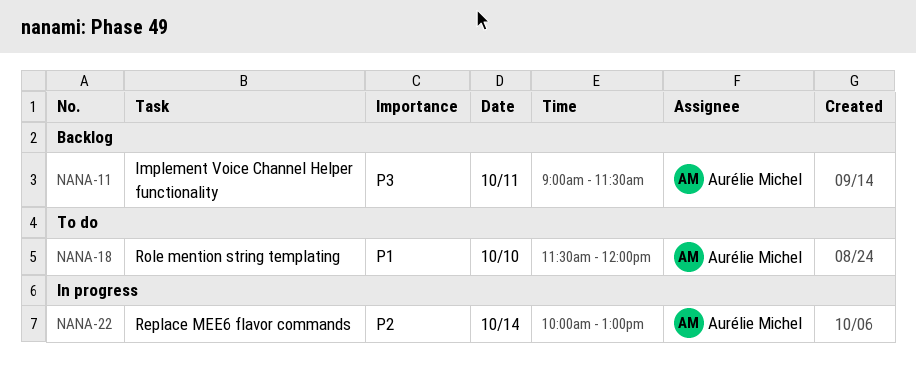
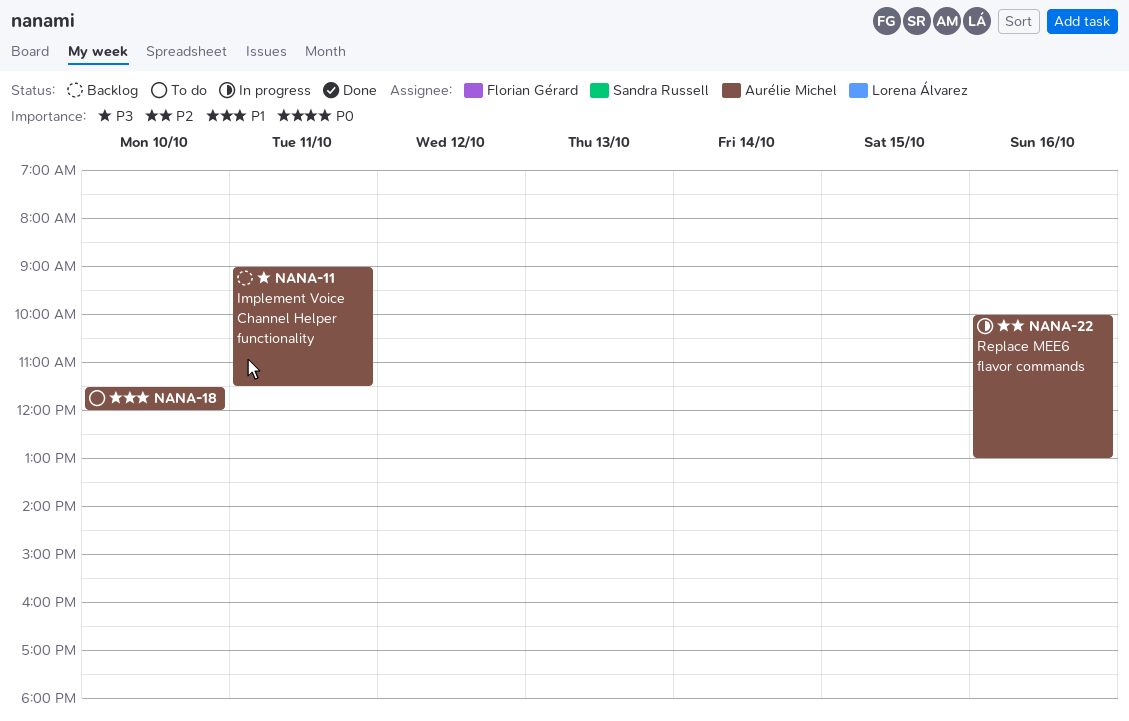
NANA-22, day: Oct 14 -> Oct 16

